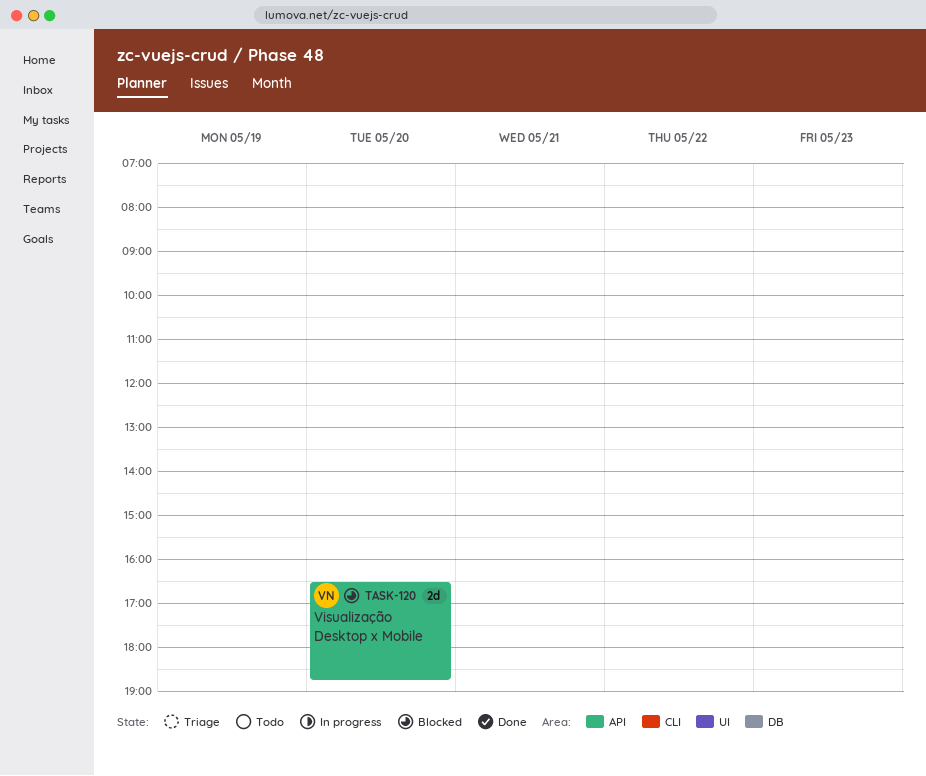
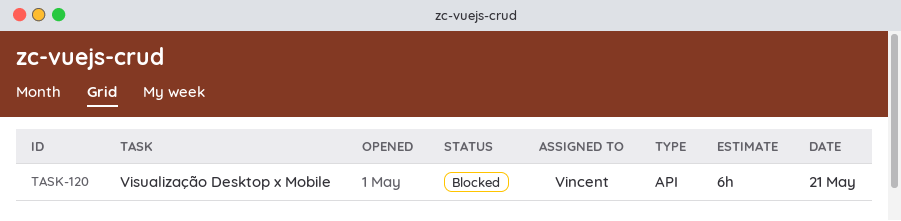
TASK-120, estimate: 2d -> 6h
TASK-120, day: May 20 -> May 21

